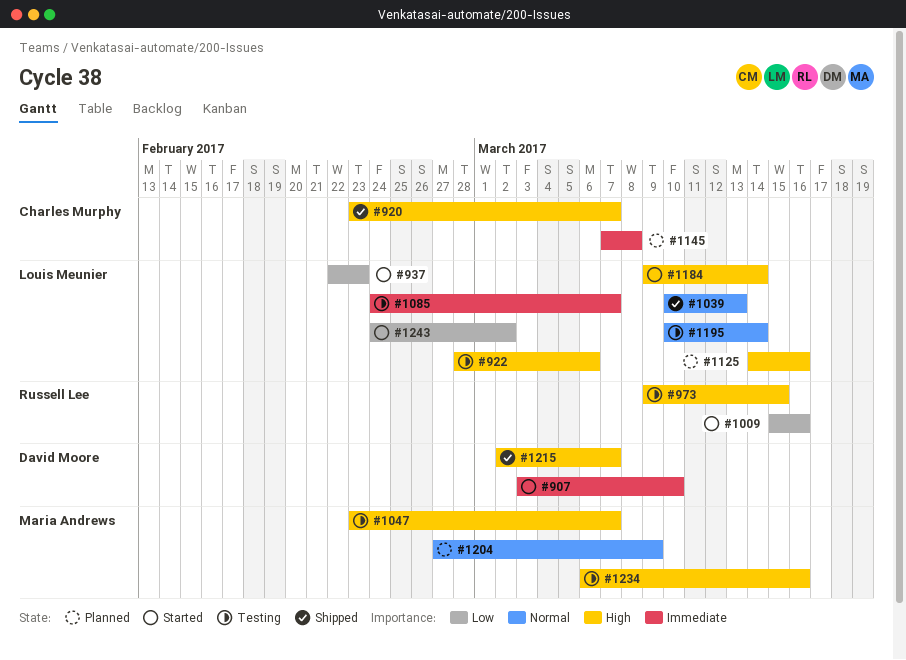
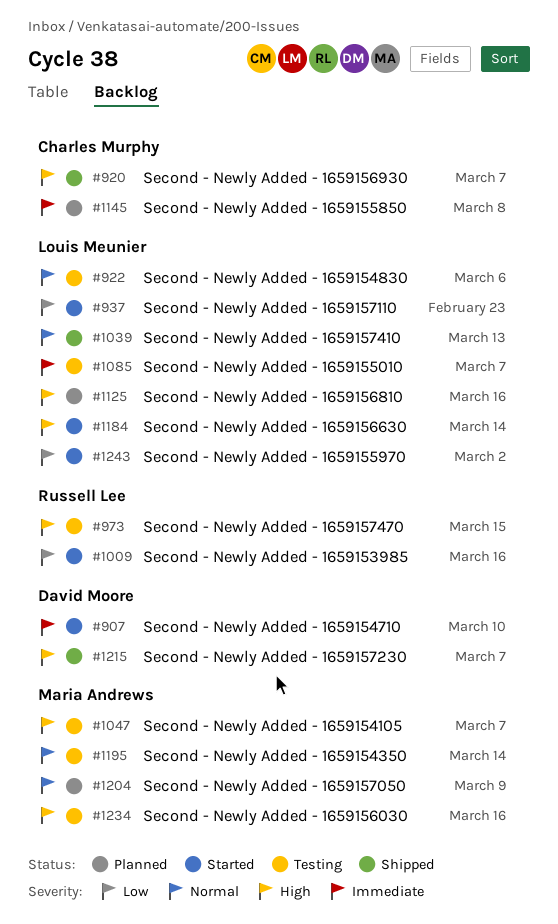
#922, priority: High -> Normal
#1195, owner: Louis Meunier -> Maria Andrews

